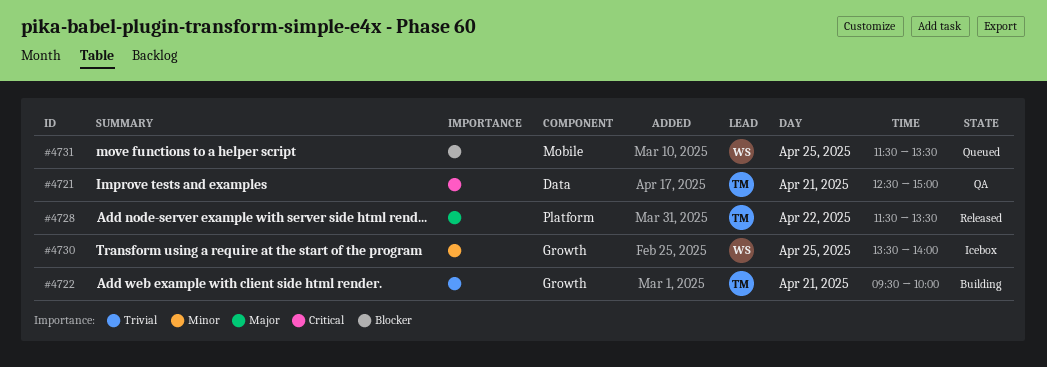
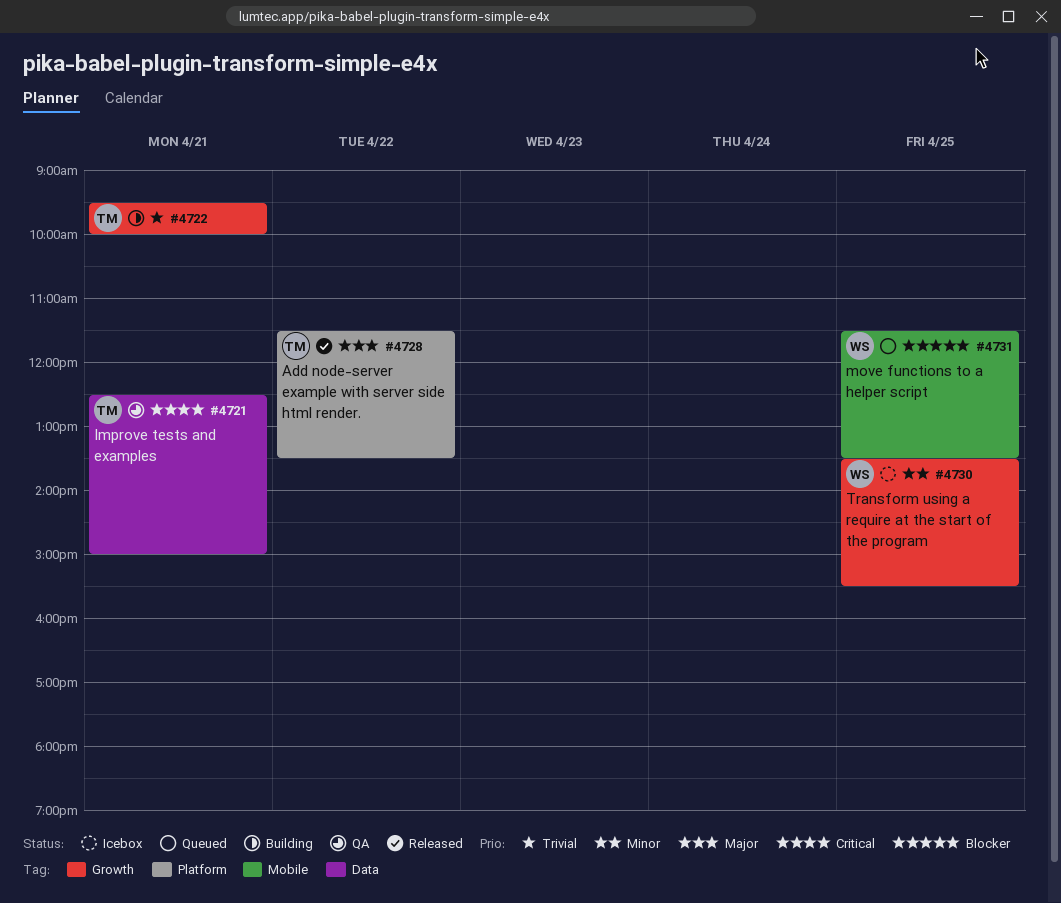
#4730, ends: 14:00 -> 15:30

